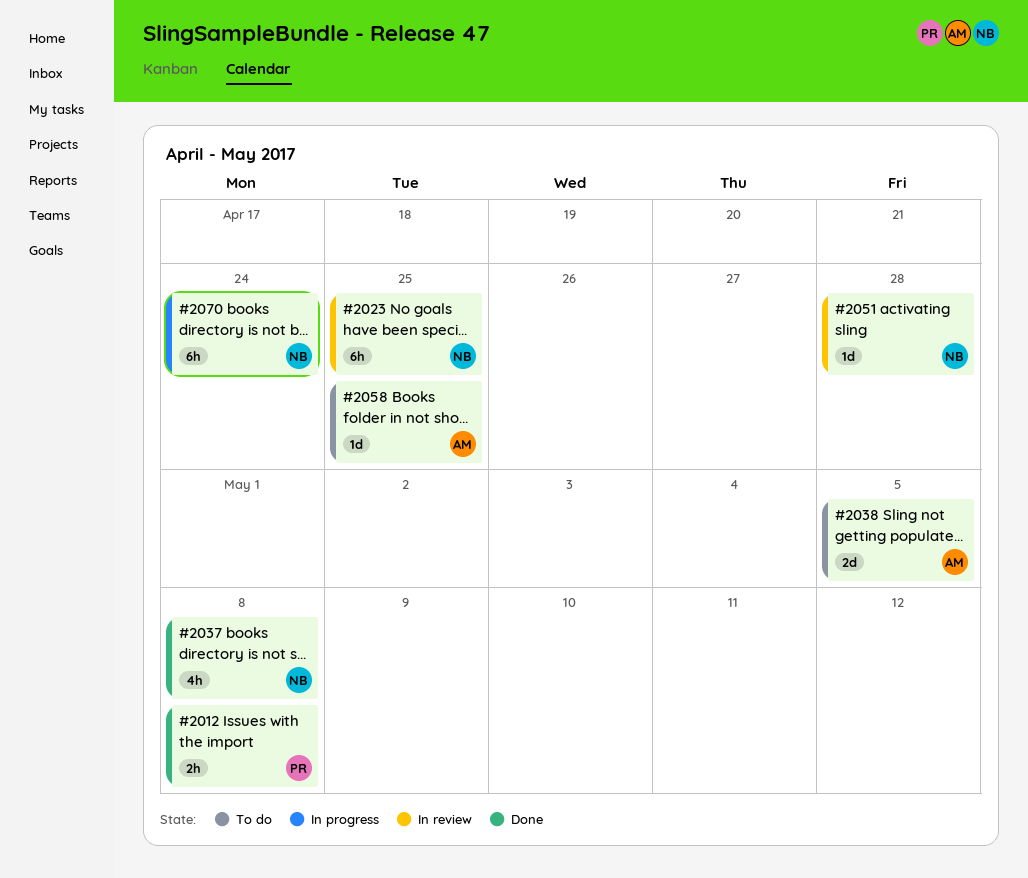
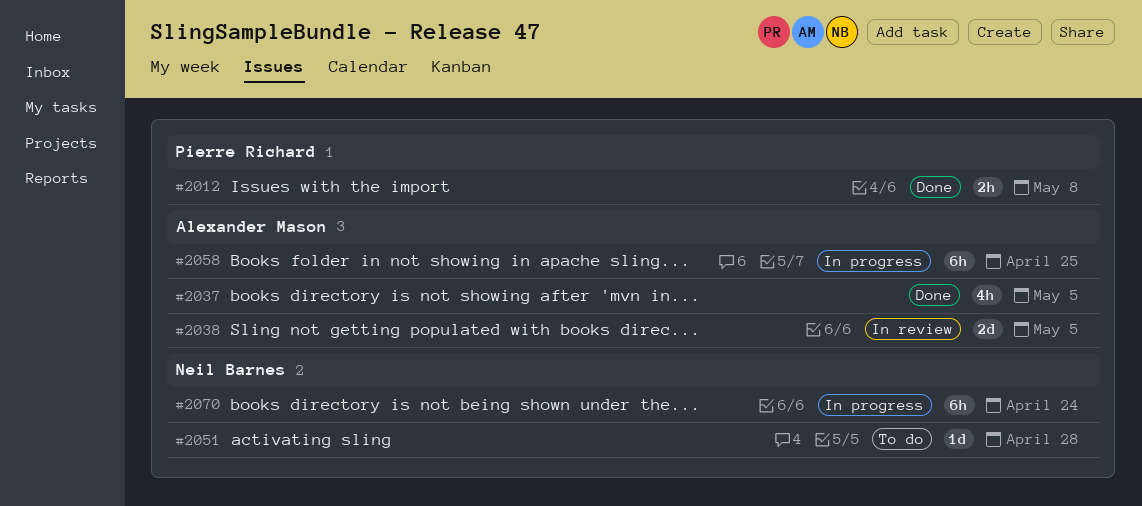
#2023: present -> none
#2037, owner: Neil Barnes -> Alexander Mason
#2037, due: May 8 -> May 5
#2038, status: To do -> In review
#2051, status: In review -> To do
#2058, status: To do -> In progress
#2058, estimate: 1d -> 6h

